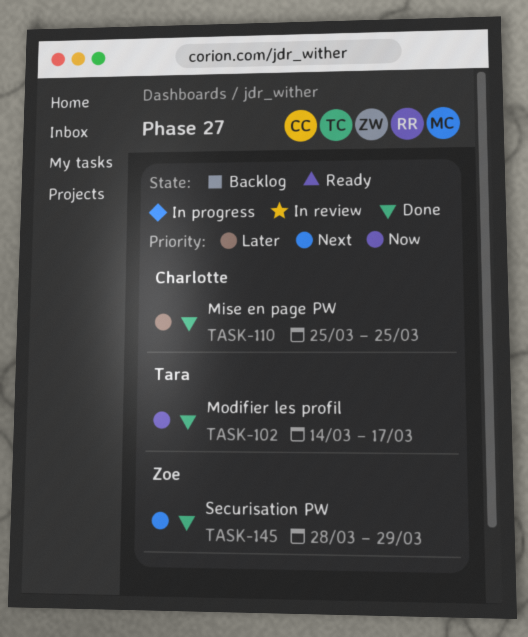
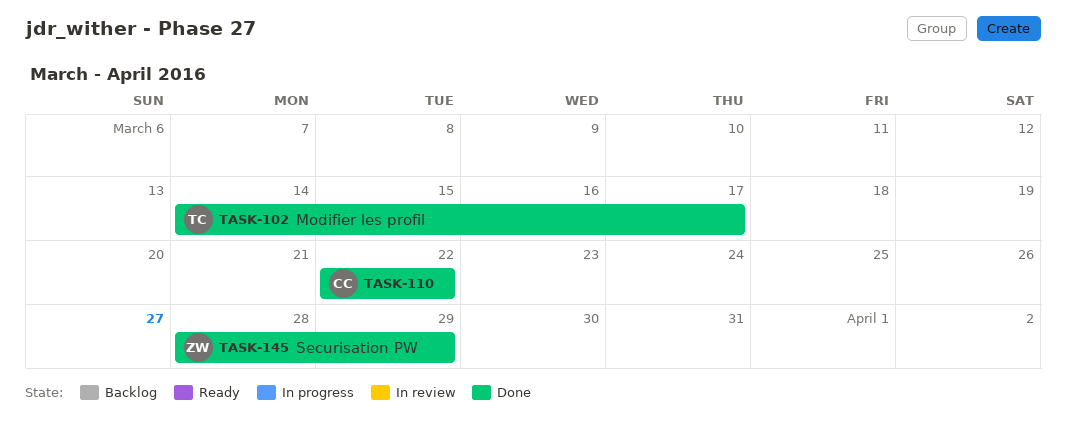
TASK-110, start: Mar 25 -> Mar 22
TASK-110, due: Mar 25 -> Mar 22

